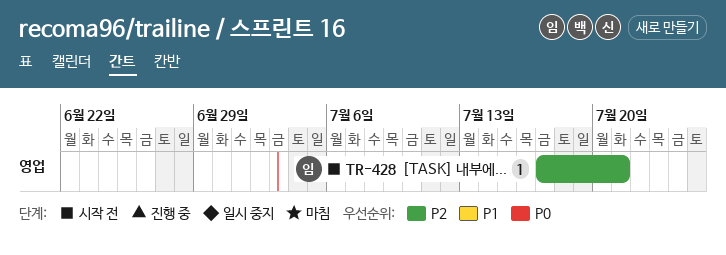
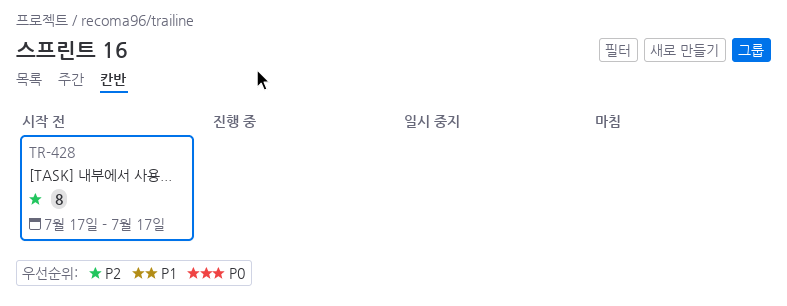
TR-428, estimate: 1 -> 8
TR-428, due: Jul 21 -> Jul 17

